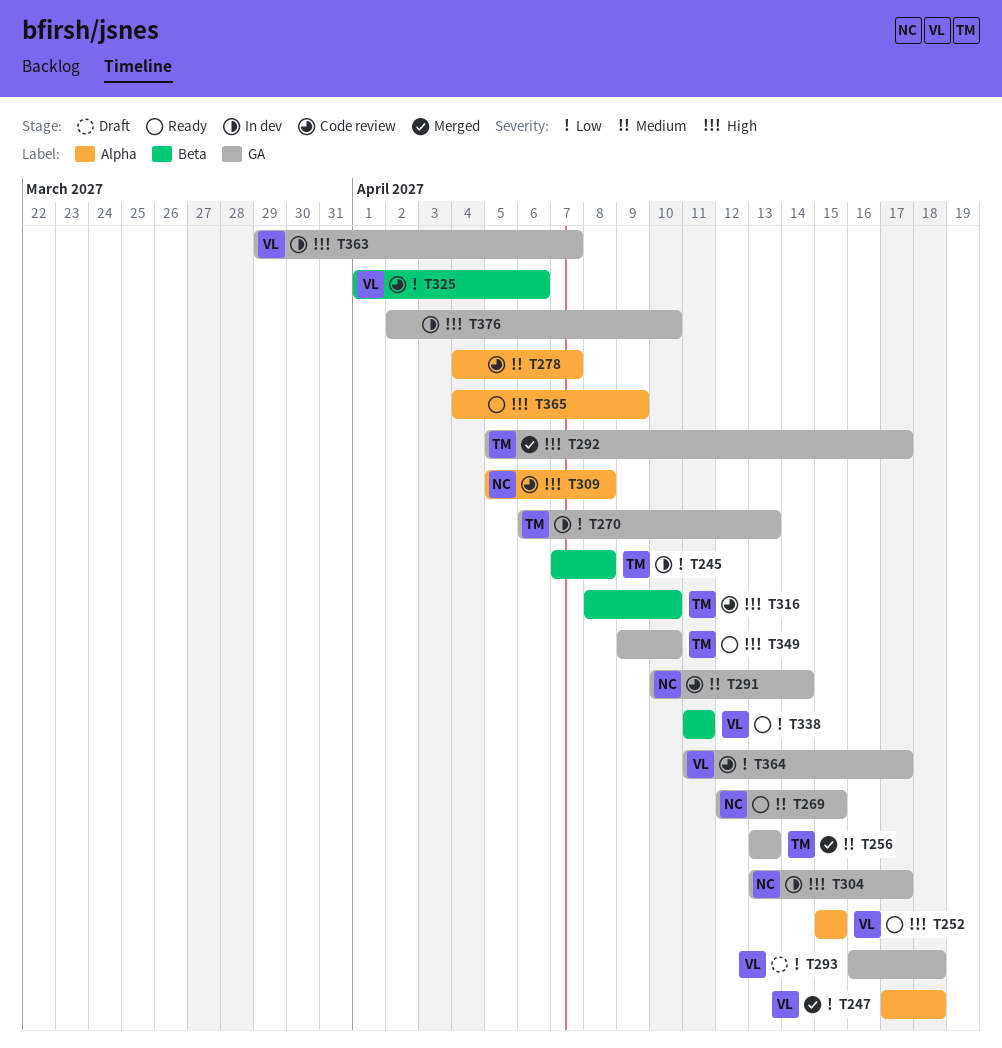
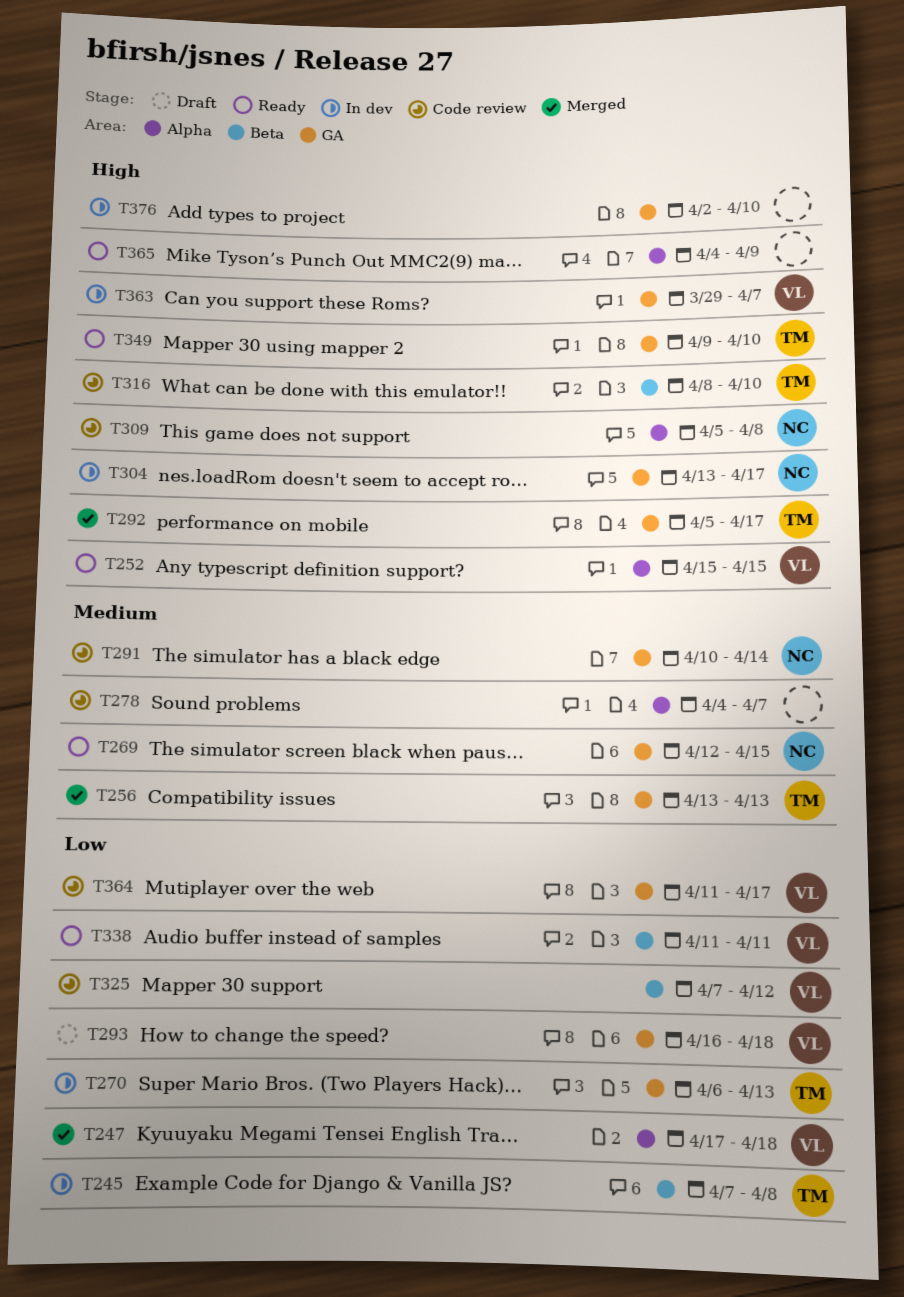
T325, start: Apr 1 -> Apr 7
T325, due: Apr 6 -> Apr 12

